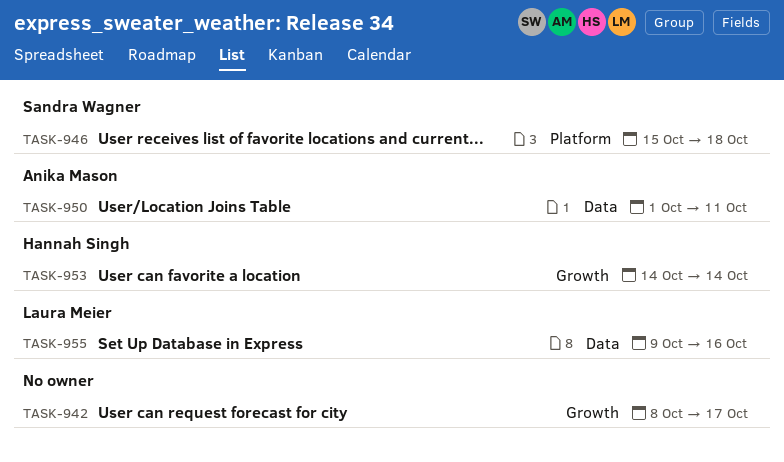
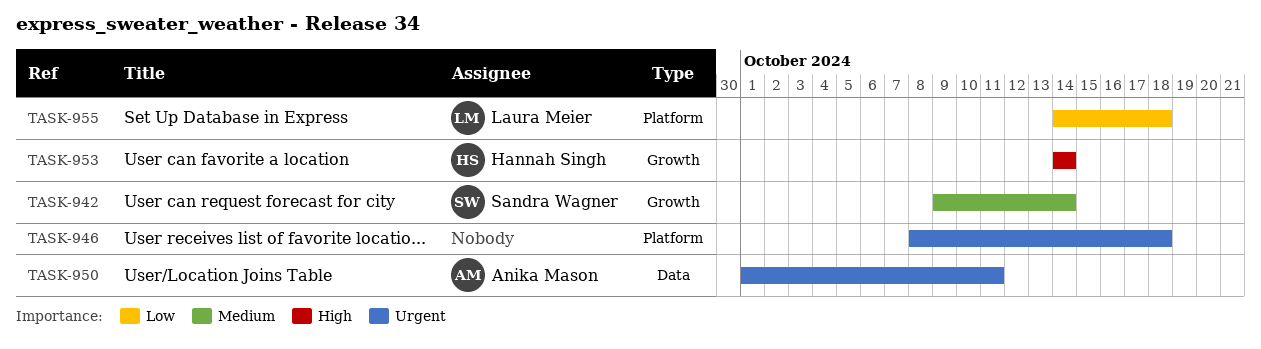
TASK-942, owner: none -> Sandra Wagner
TASK-942, start: Oct 8 -> Oct 9
TASK-942, due: Oct 17 -> Oct 14
TASK-946, owner: Sandra Wagner -> none
TASK-946, start: Oct 15 -> Oct 8
TASK-955, label: Data -> Platform
TASK-955, start: Oct 9 -> Oct 14
TASK-955, due: Oct 16 -> Oct 18

